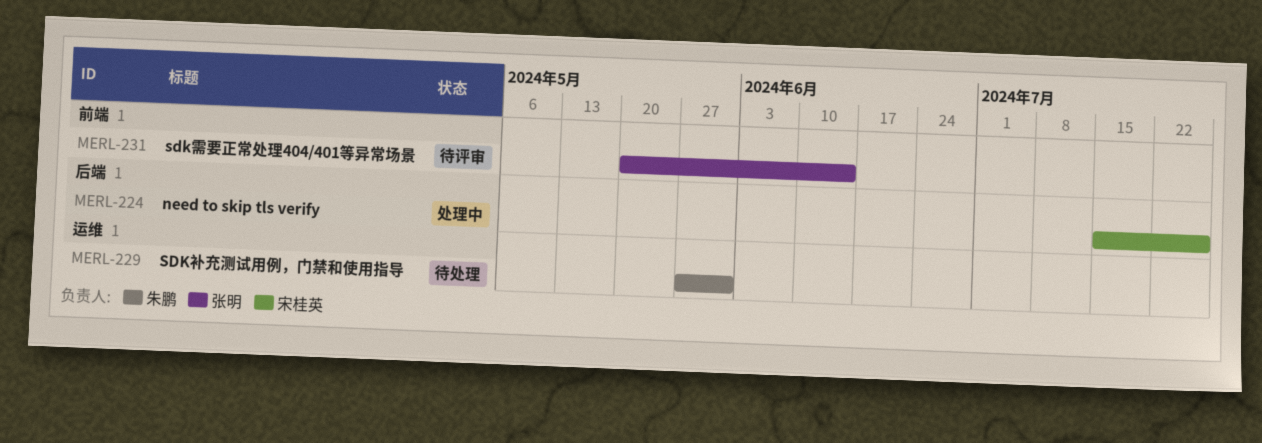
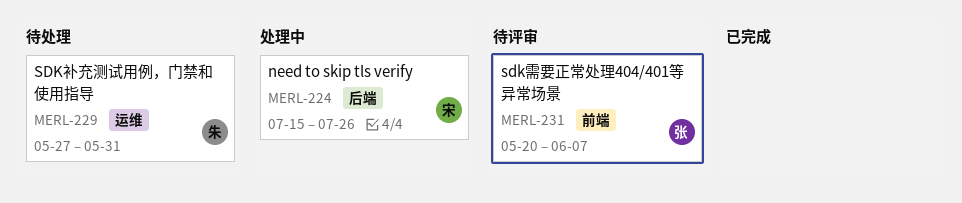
MERL-231, due: Jun 14 -> Jun 7

